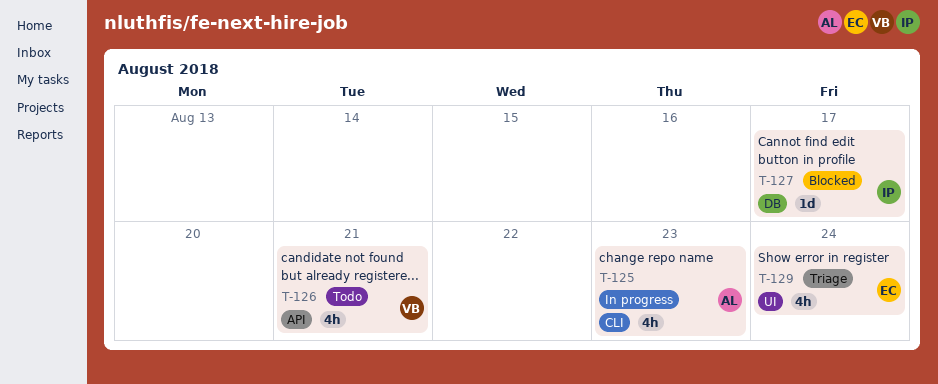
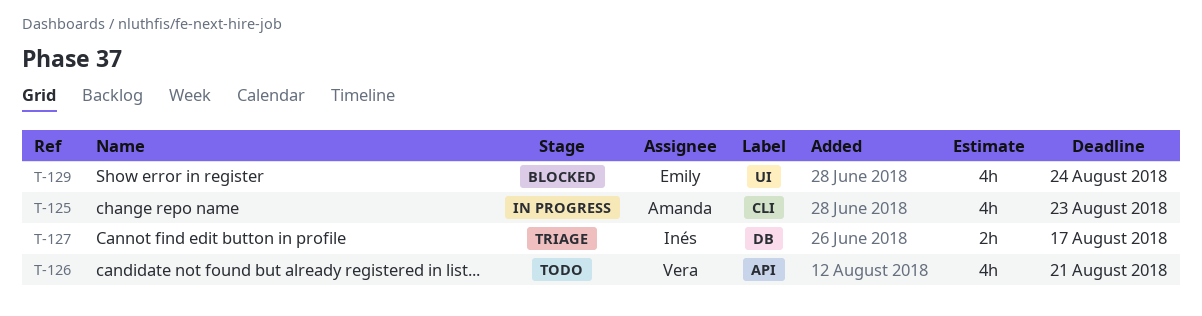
T-127, status: Blocked -> Triage
T-127, estimate: 1d -> 2h
T-129, status: Triage -> Blocked

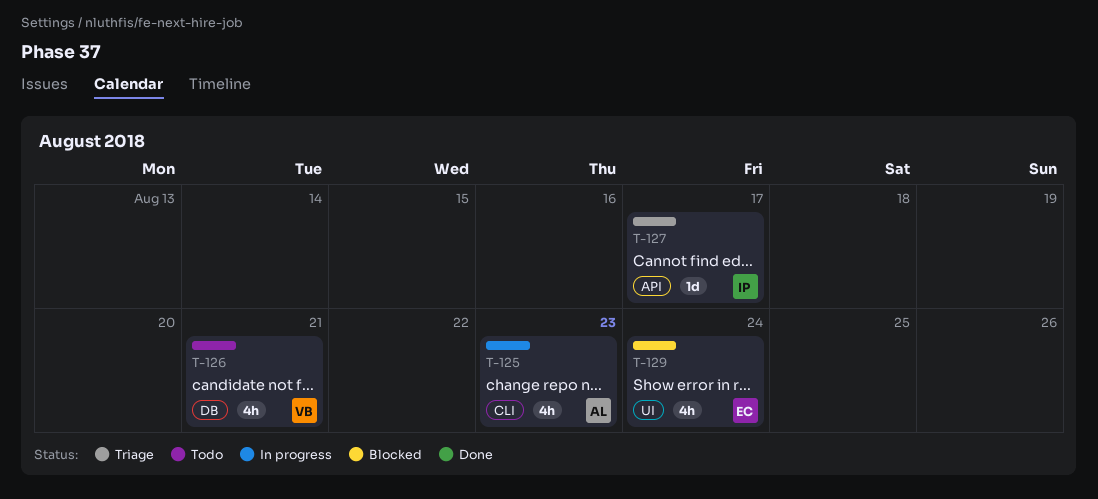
T-126, label: API -> DB
T-127, label: DB -> API
T-127, estimate: 2h -> 1d

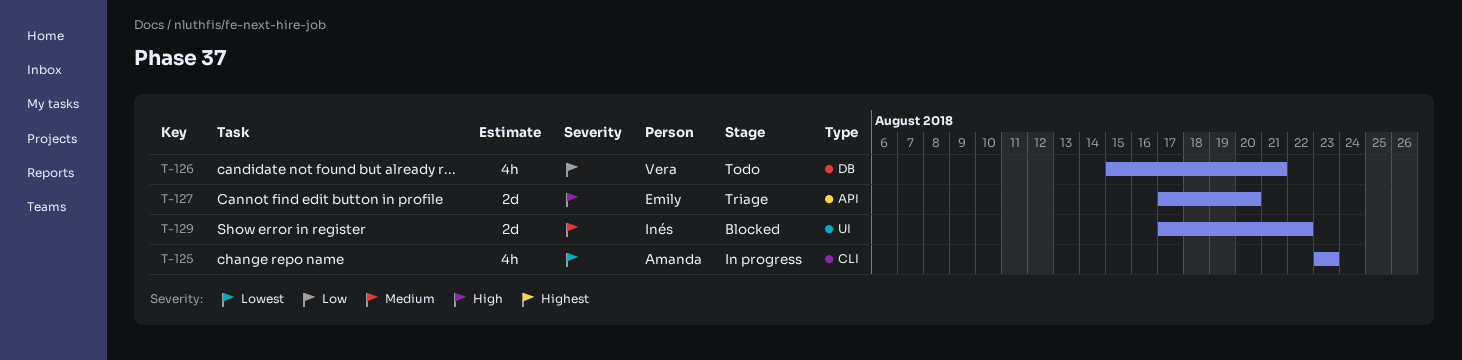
T-127, owner: Inés -> Emily
T-127, estimate: 1d -> 2d
T-127, due: Aug 17 -> Aug 20
T-129, owner: Emily -> Inés
T-129, estimate: 4h -> 2d
T-129, due: Aug 24 -> Aug 22

